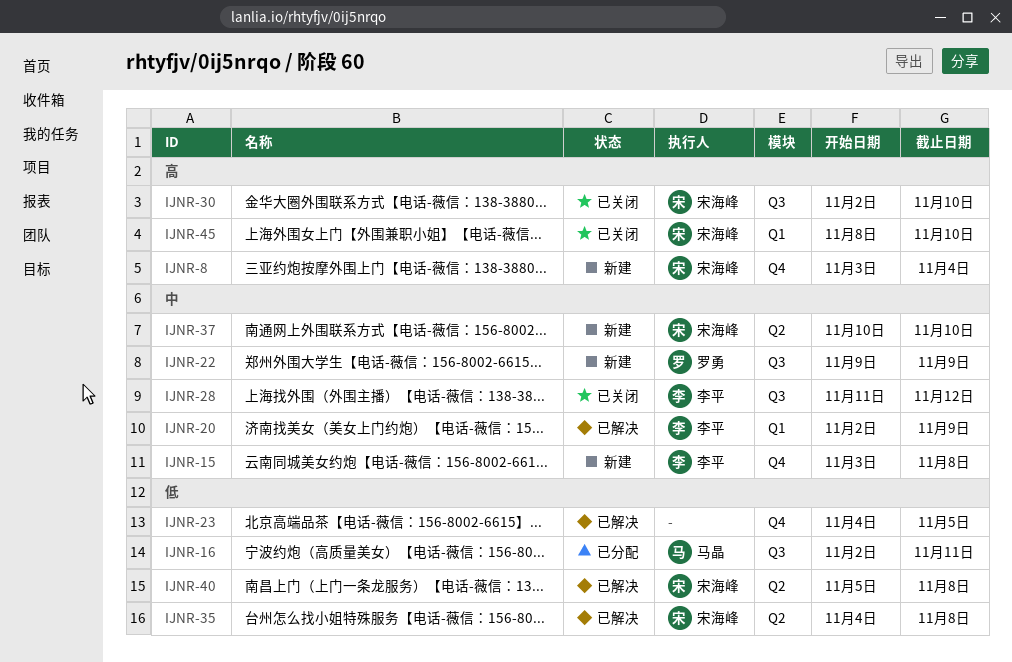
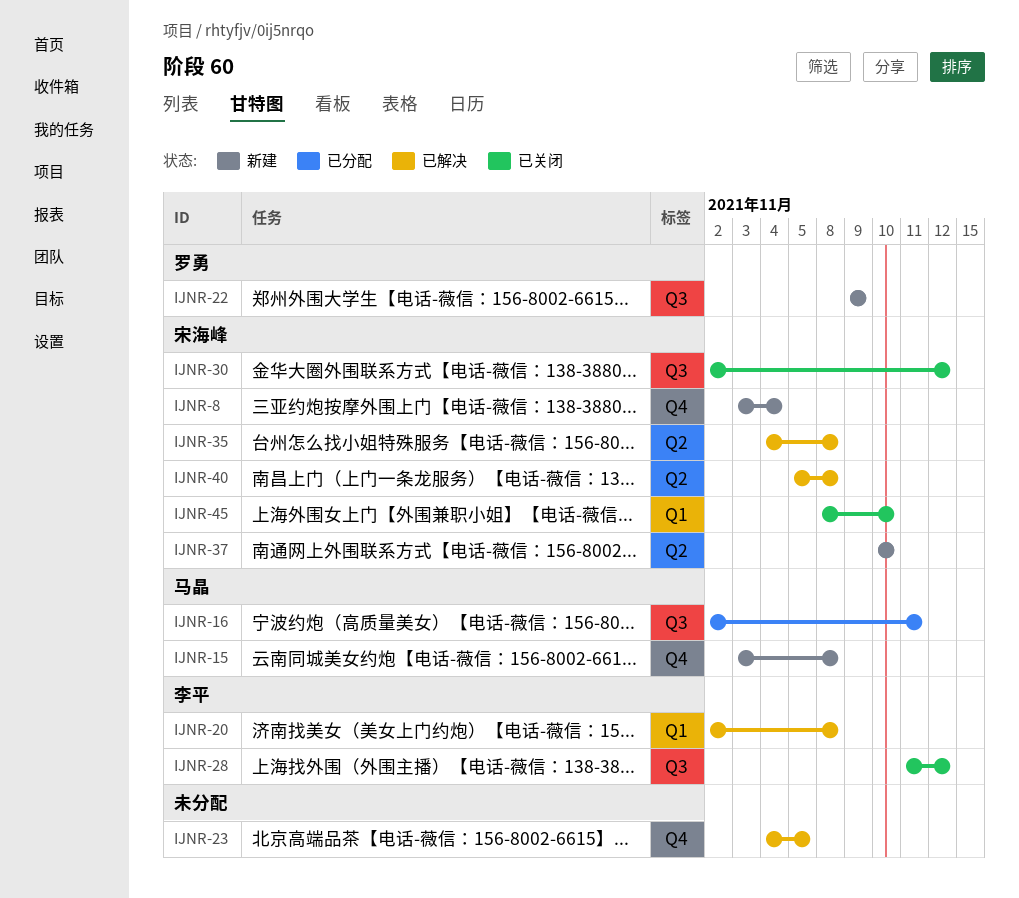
IJNR-15, owner: 李平 -> 马晶
IJNR-20, due: Nov 9 -> Nov 8
IJNR-30, due: Nov 10 -> Nov 12

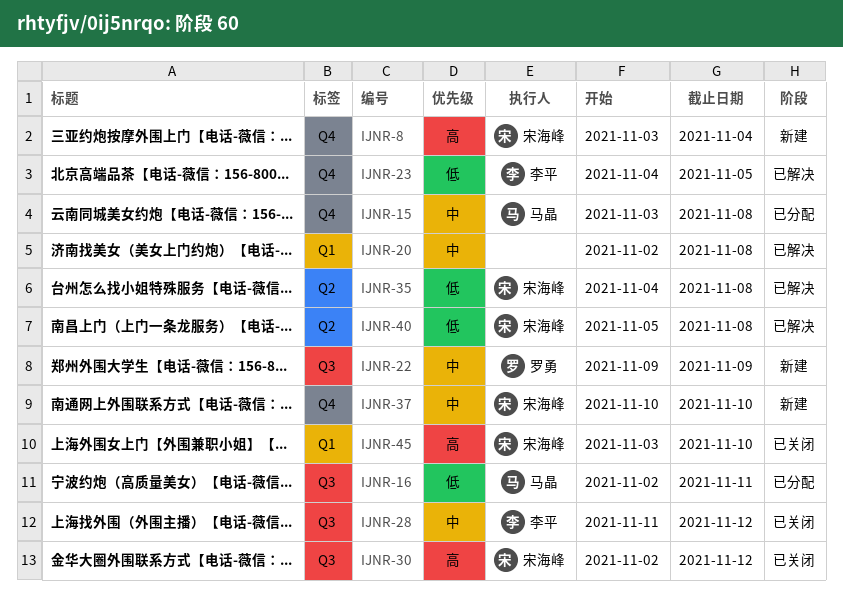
IJNR-15, status: 新建 -> 已分配
IJNR-20, owner: 李平 -> none
IJNR-23, owner: none -> 李平
IJNR-37, label: Q2 -> Q4
IJNR-45, start: Nov 8 -> Nov 3

